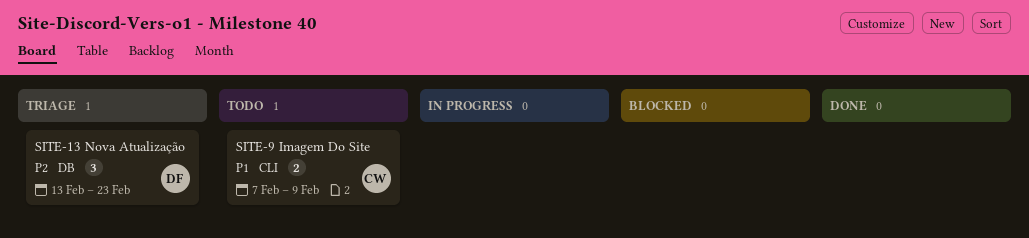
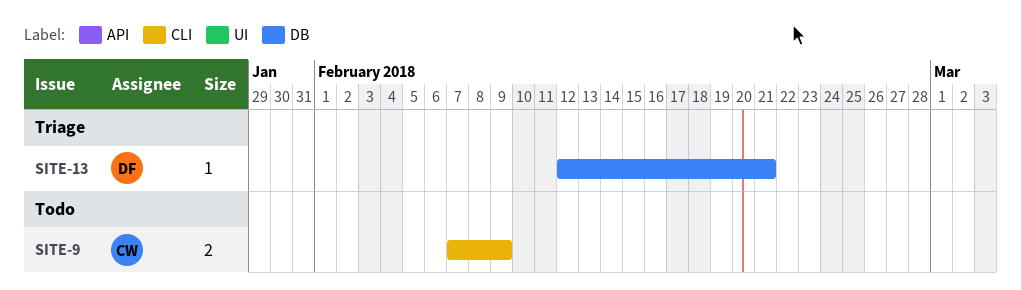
SITE-13, estimate: 3 -> 1
SITE-13, start: Feb 13 -> Feb 12
SITE-13, due: Feb 23 -> Feb 21

